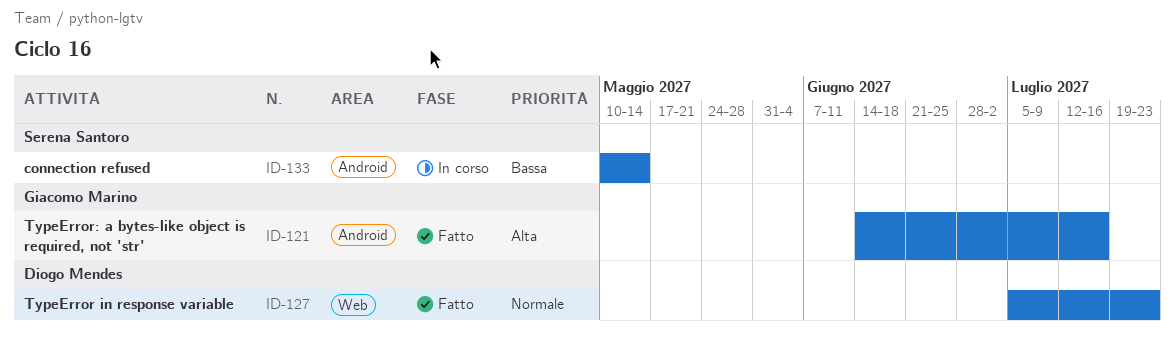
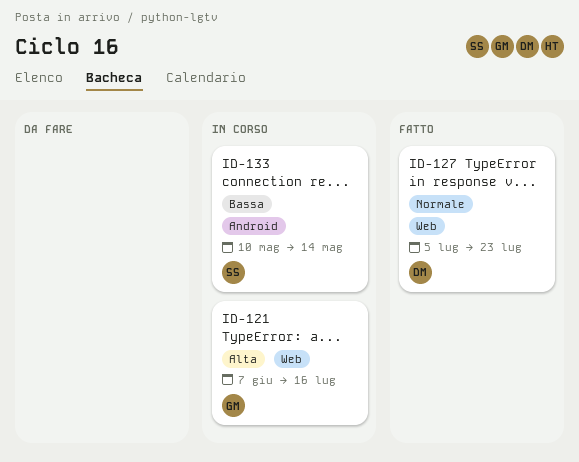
ID-121, status: Fatto -> In corso
ID-121, label: Android -> Web
ID-121, start: Jun 14 -> Jun 7

